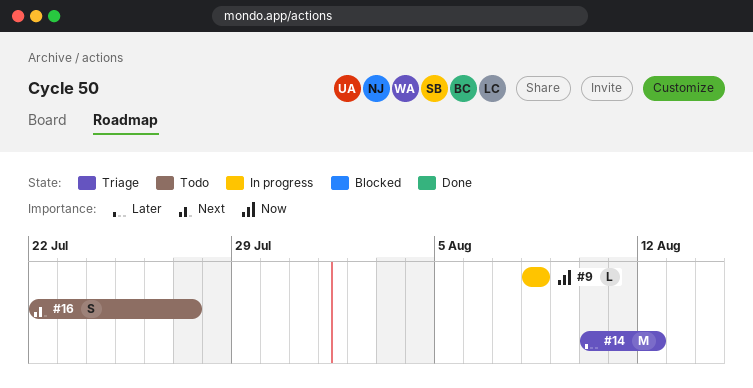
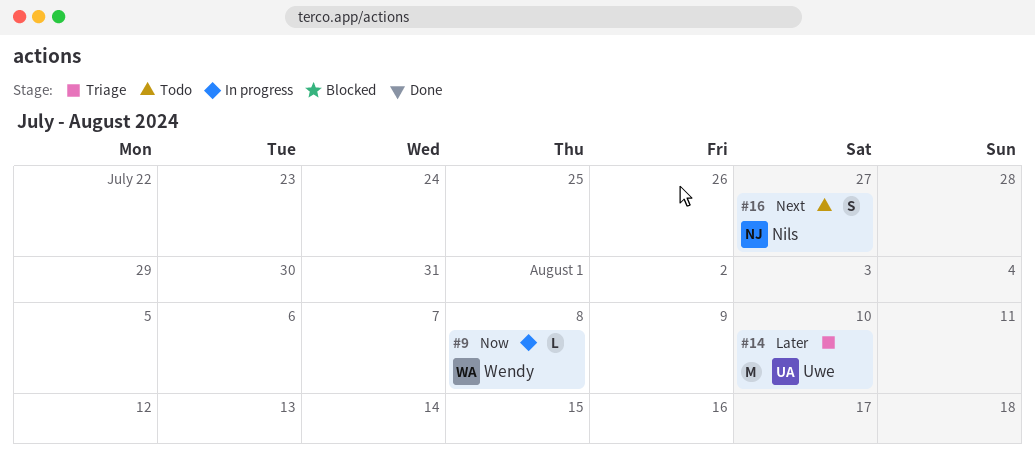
#14, due: Aug 12 -> Aug 10

